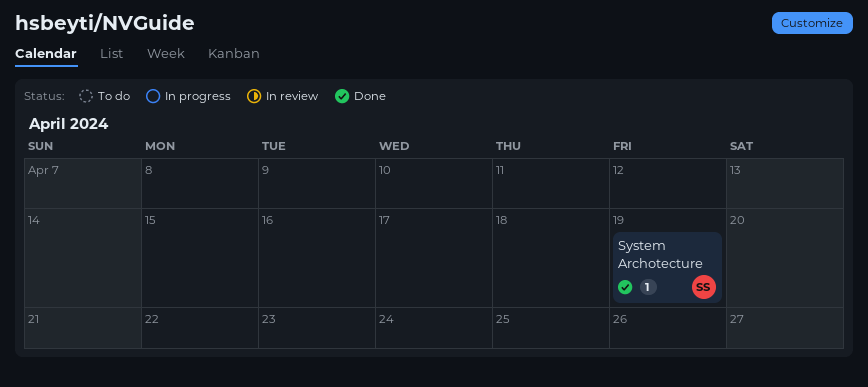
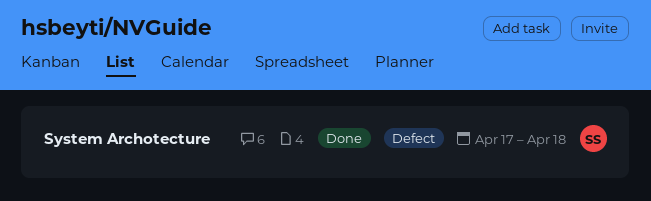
System Archotecture, due: Apr 19 -> Apr 18

